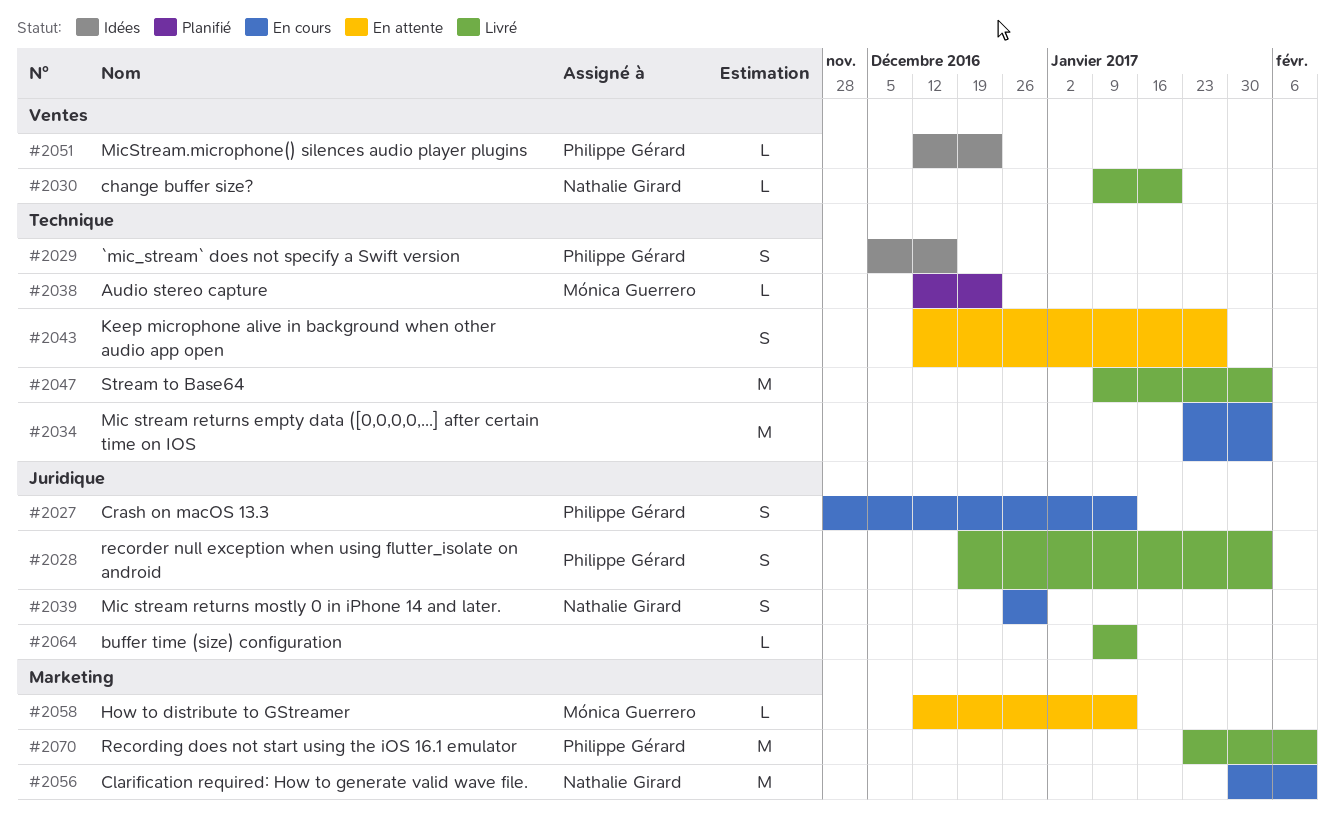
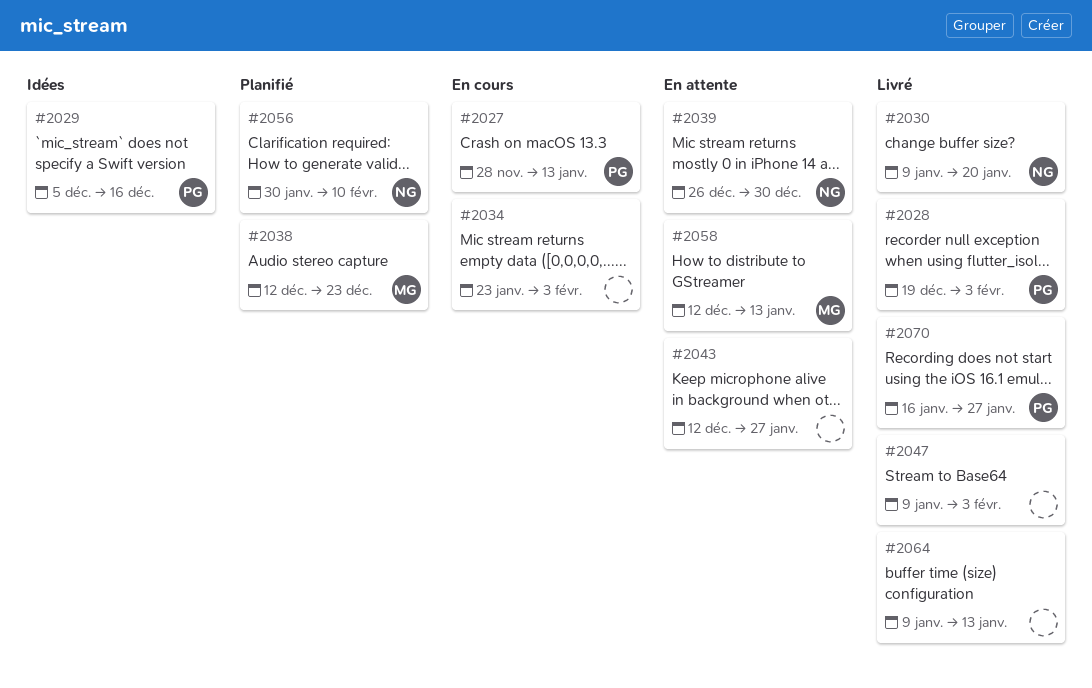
#2039, status: En cours -> En attente
#2051: present -> none
#2056, status: En cours -> Planifié
#2070, start: Jan 23 -> Jan 16
#2070, due: Feb 10 -> Jan 27

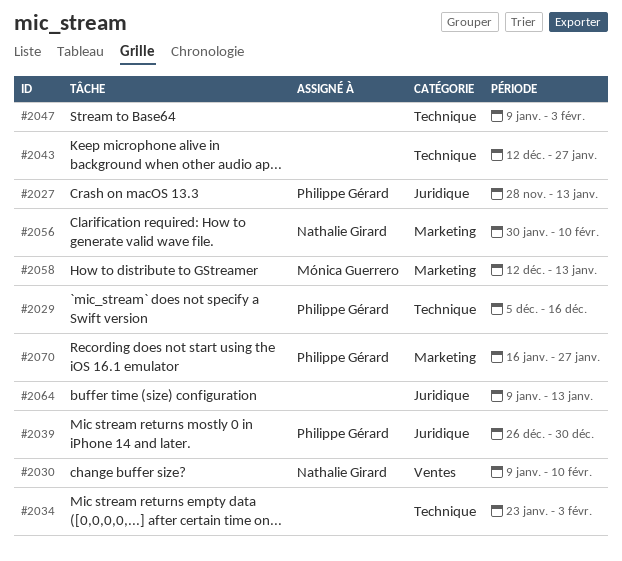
#2028: present -> none
#2030, due: Jan 20 -> Feb 10
#2038: present -> none
#2039, owner: Nathalie Girard -> Philippe Gérard

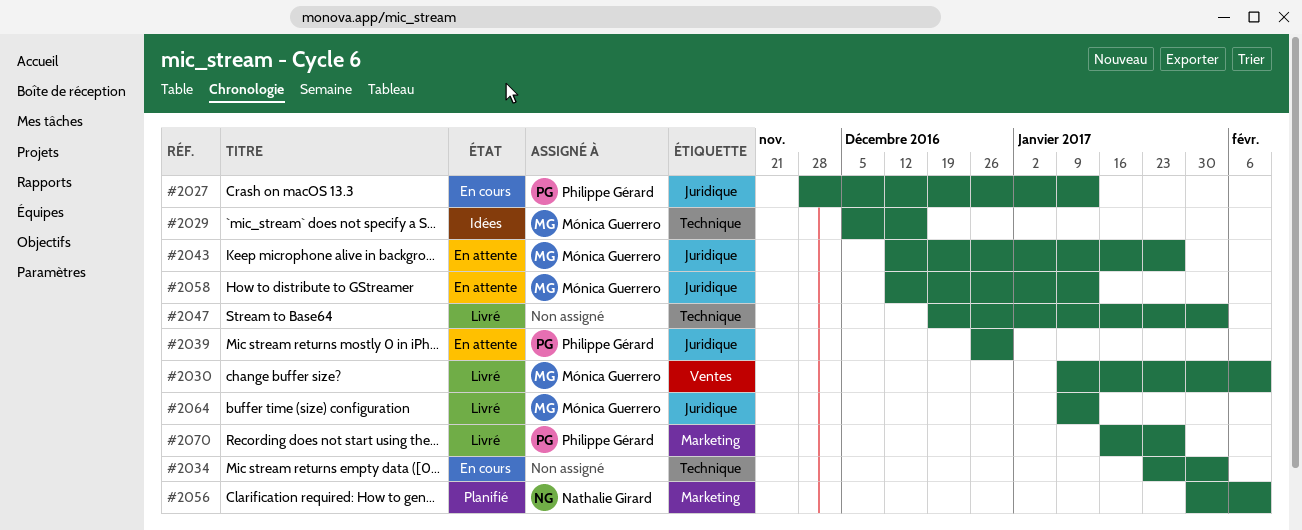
#2029, owner: Philippe Gérard -> Mónica Guerrero
#2030, owner: Nathalie Girard -> Mónica Guerrero
#2043, owner: none -> Mónica Guerrero
#2043, label: Technique -> Juridique
#2047, start: Jan 9 -> Dec 19
#2058, label: Marketing -> Juridique
#2064, owner: none -> Mónica Guerrero

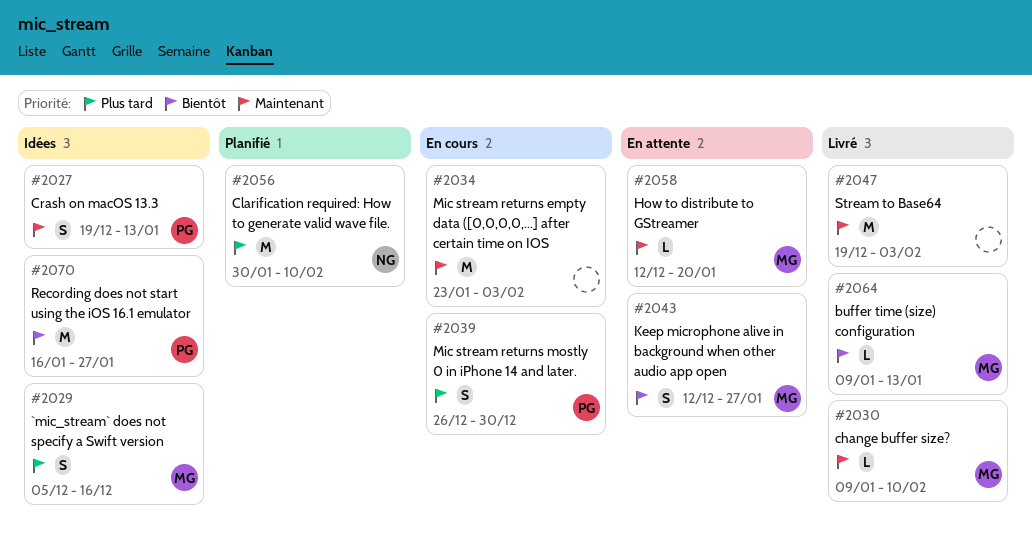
#2027, status: En cours -> Idées
#2027, start: Nov 28 -> Dec 19
#2039, status: En attente -> En cours
#2058, due: Jan 13 -> Jan 20
#2070, status: Livré -> Idées

